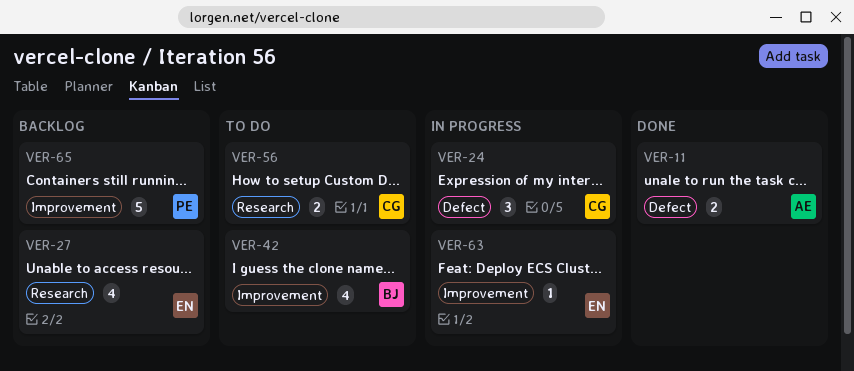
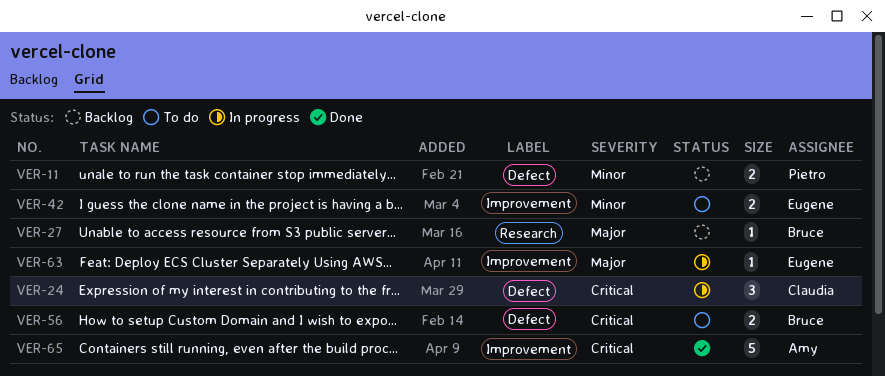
VER-11, status: Done -> Backlog
VER-11, owner: Amy -> Pietro
VER-27, owner: Eugene -> Bruce
VER-27, estimate: 4 -> 1
VER-42, owner: Bruce -> Eugene
VER-42, estimate: 4 -> 2
VER-56, owner: Claudia -> Bruce
VER-56, label: Research -> Defect
VER-65, status: Backlog -> Done
VER-65, owner: Pietro -> Amy

